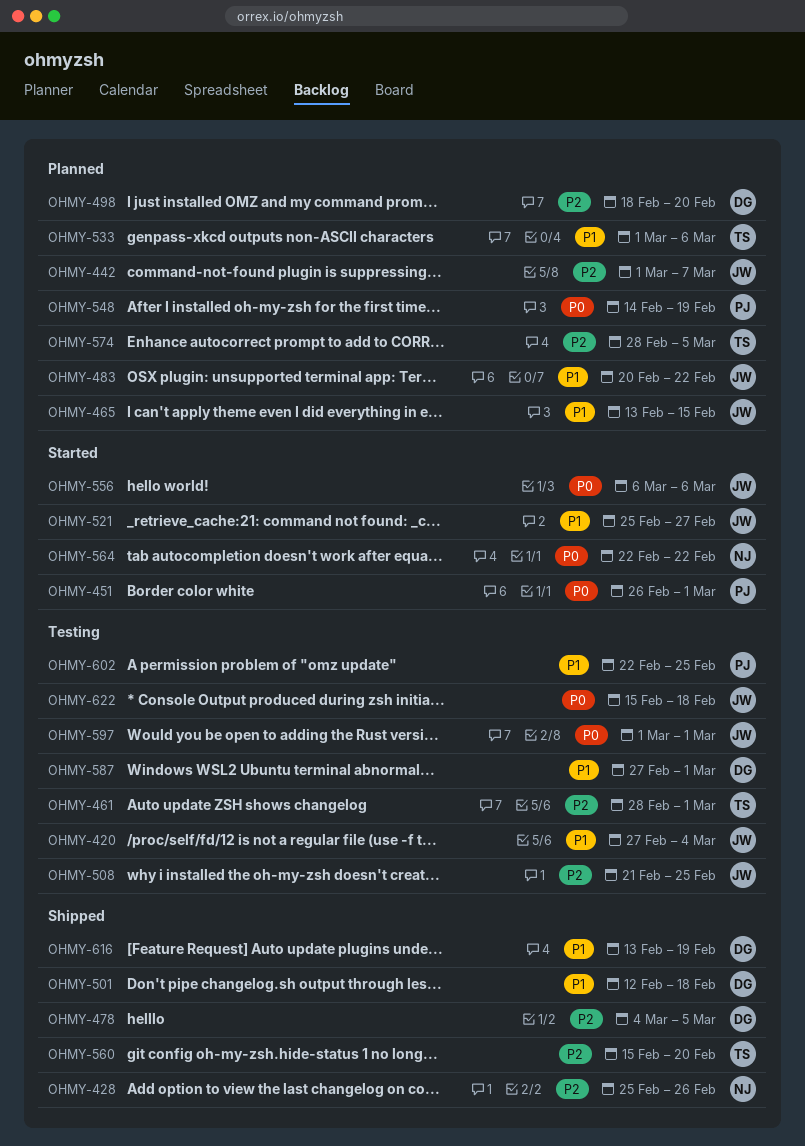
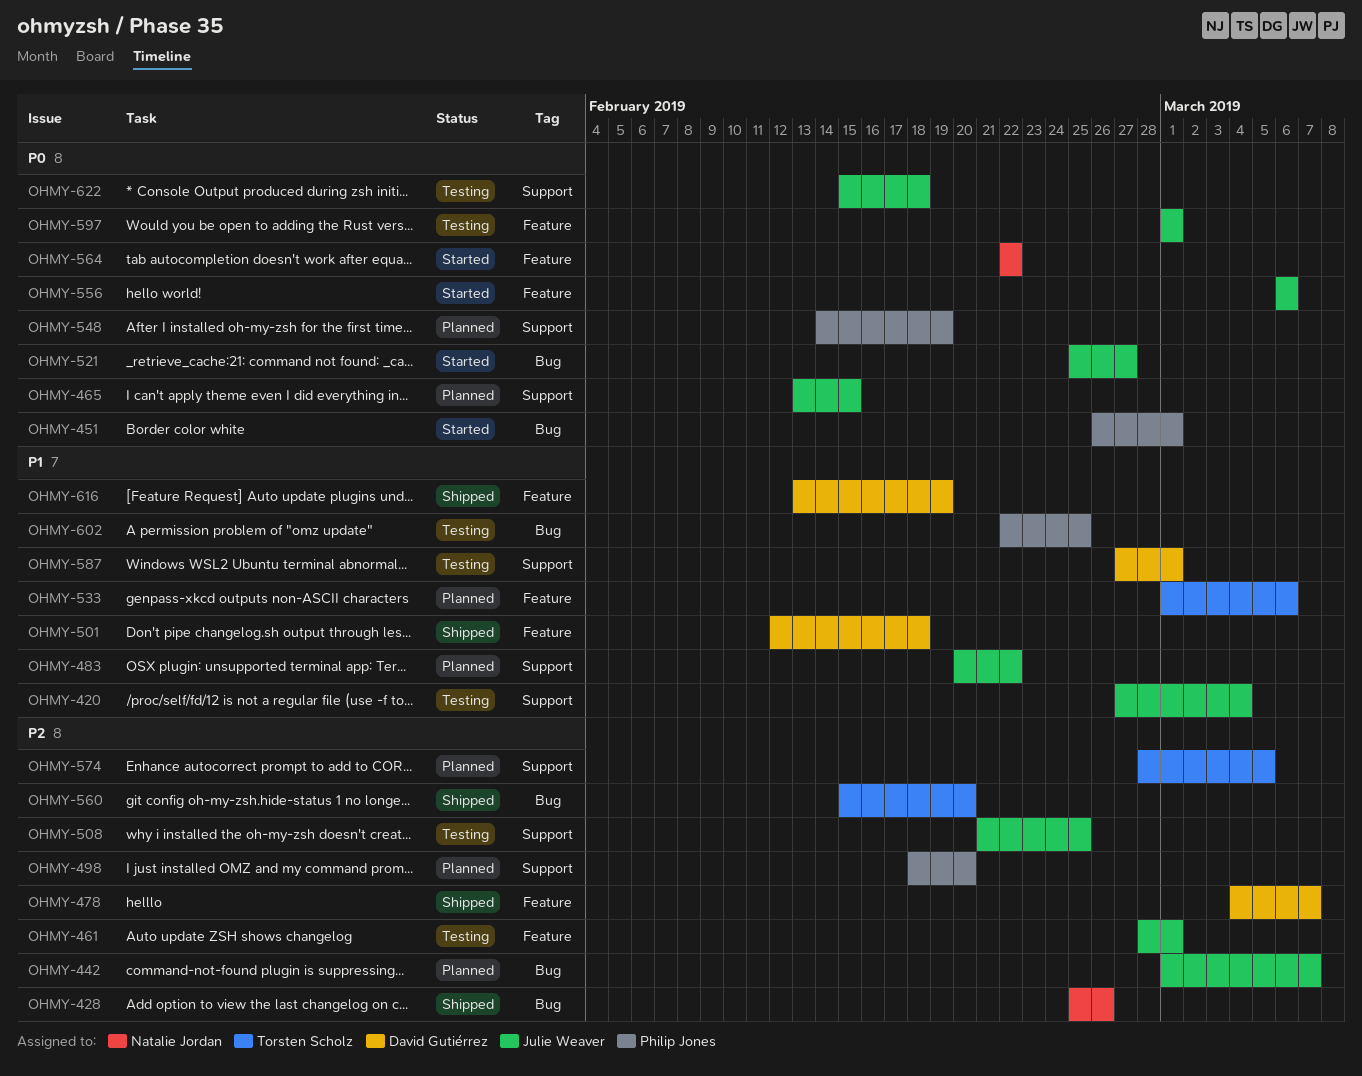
OHMY-461, owner: Torsten Scholz -> Julie Weaver
OHMY-465, priority: P1 -> P0
OHMY-478, due: Mar 5 -> Mar 7
OHMY-498, owner: David Gutiérrez -> Philip Jones
OHMY-521, priority: P1 -> P0

